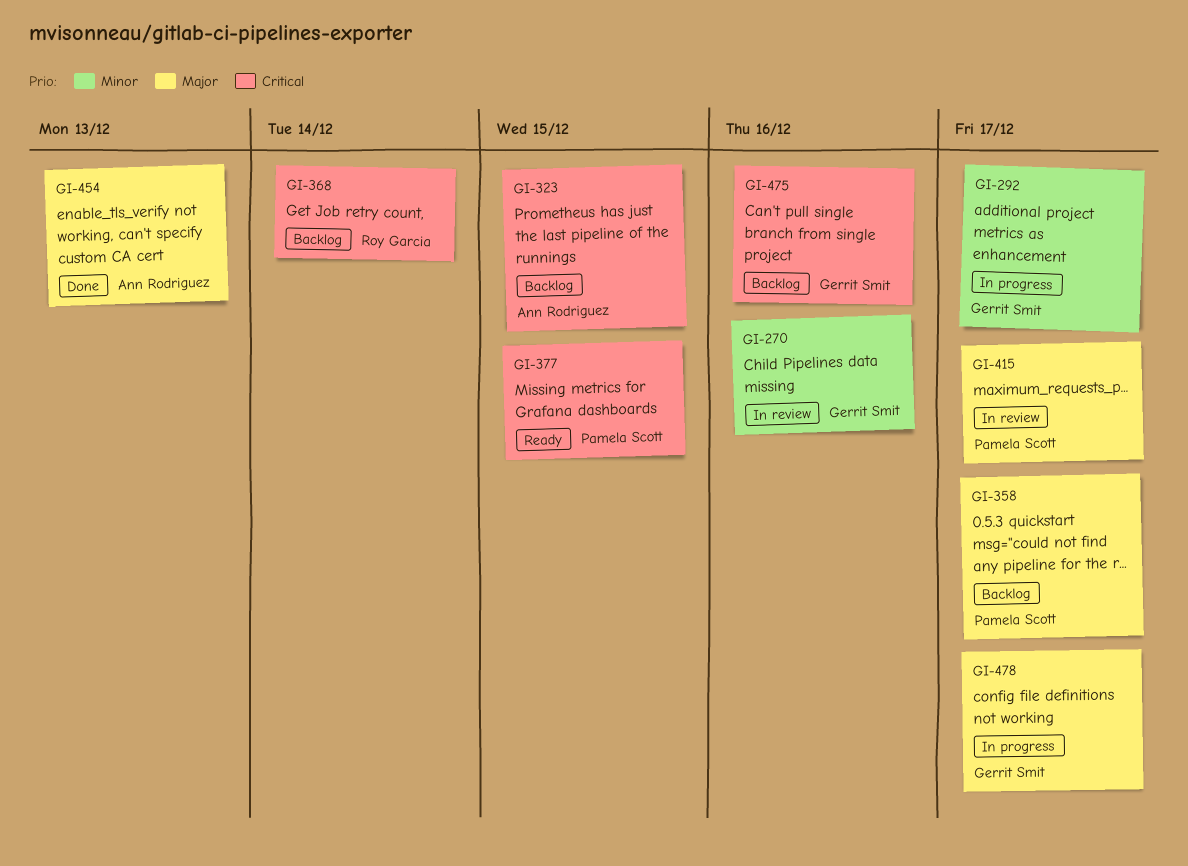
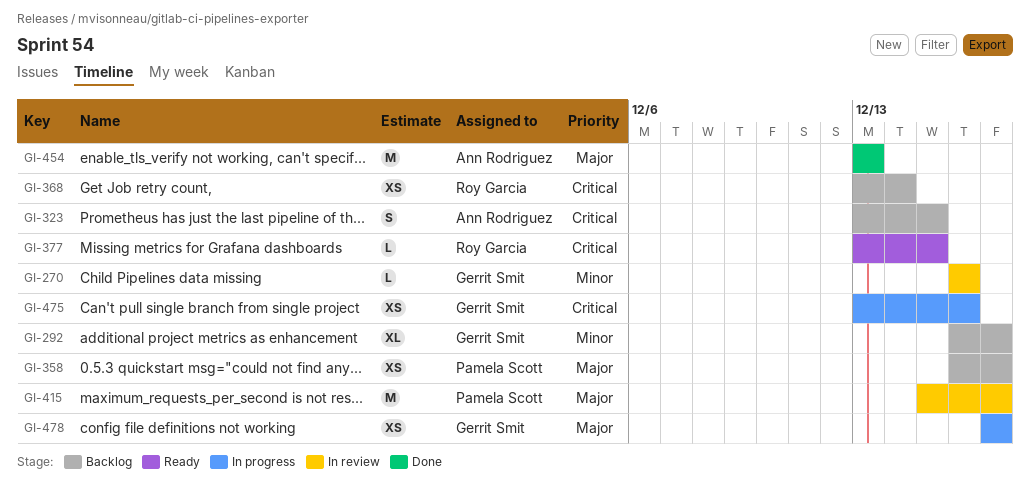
GI-292, status: In progress -> Backlog
GI-377, owner: Pamela Scott -> Roy Garcia
GI-475, status: Backlog -> In progress

